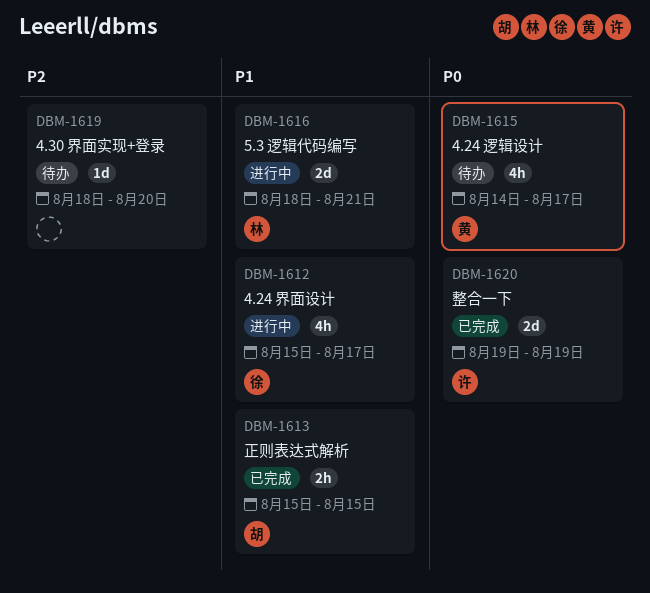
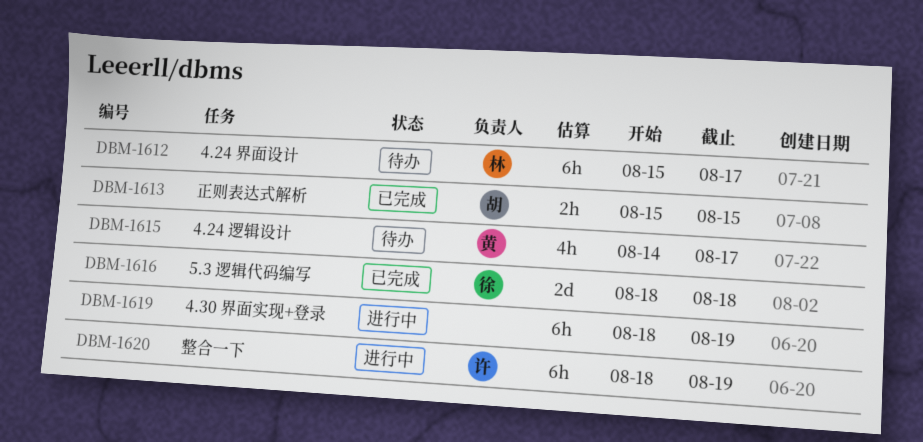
DBM-1612, status: 进行中 -> 待办
DBM-1612, owner: 徐 -> 林
DBM-1612, estimate: 4h -> 6h
DBM-1616, status: 进行中 -> 已完成
DBM-1616, owner: 林 -> 徐
DBM-1616, due: Aug 21 -> Aug 18
DBM-1619, status: 待办 -> 进行中
DBM-1619, estimate: 1d -> 6h
DBM-1619, due: Aug 20 -> Aug 19
DBM-1620, status: 已完成 -> 进行中
DBM-1620, estimate: 2d -> 6h
DBM-1620, start: Aug 19 -> Aug 18

